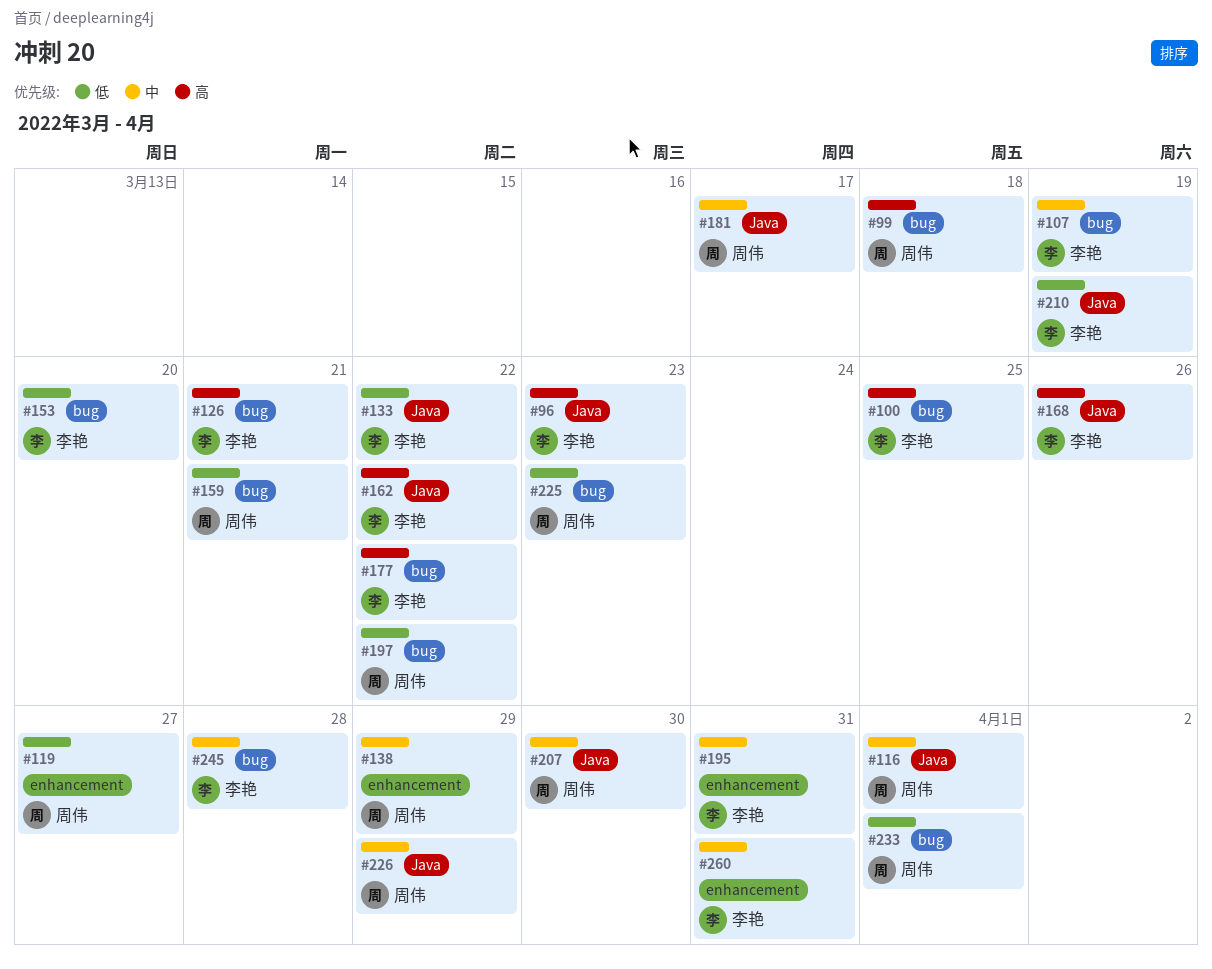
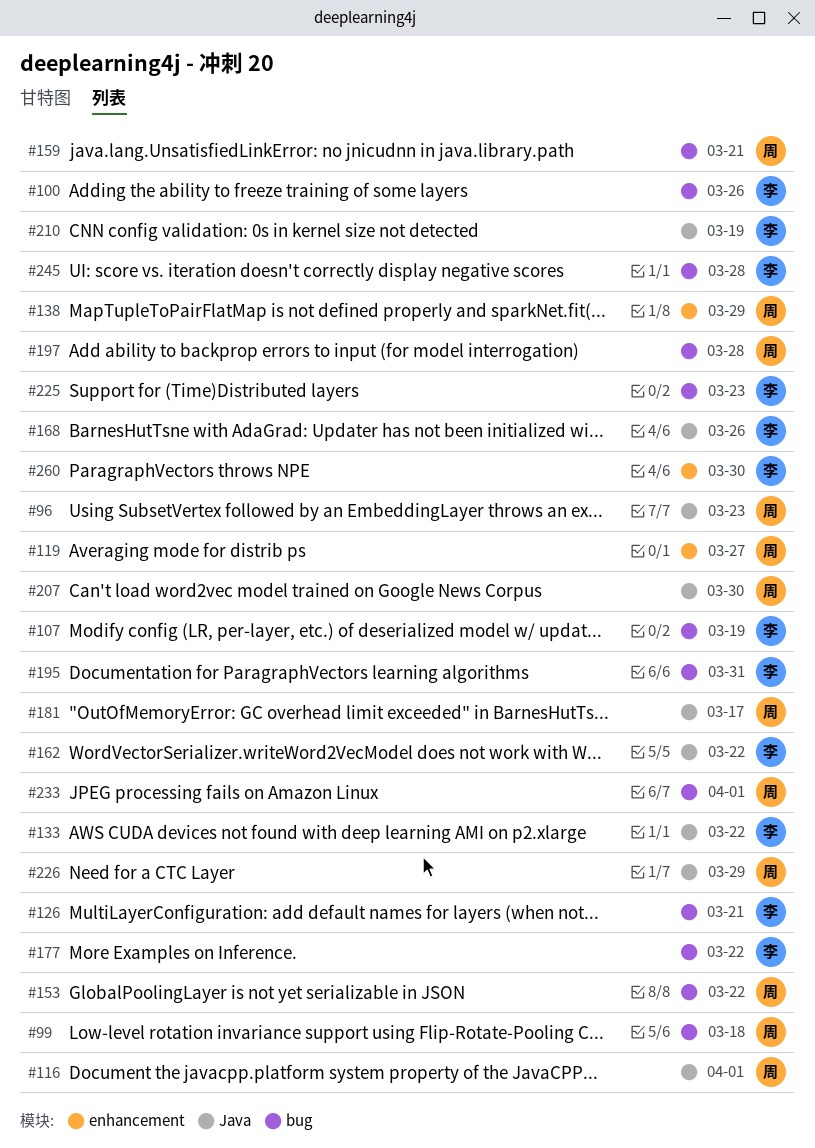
#96, owner: 李艳 -> 周伟
#100, due: Mar 25 -> Mar 26
#153, owner: 李艳 -> 周伟
#153, due: Mar 20 -> Mar 22
#195, label: enhancement -> bug
#197, due: Mar 22 -> Mar 28
#225, owner: 周伟 -> 李艳
#260, due: Mar 31 -> Mar 30

